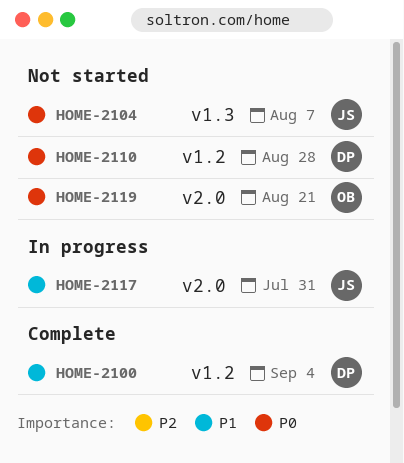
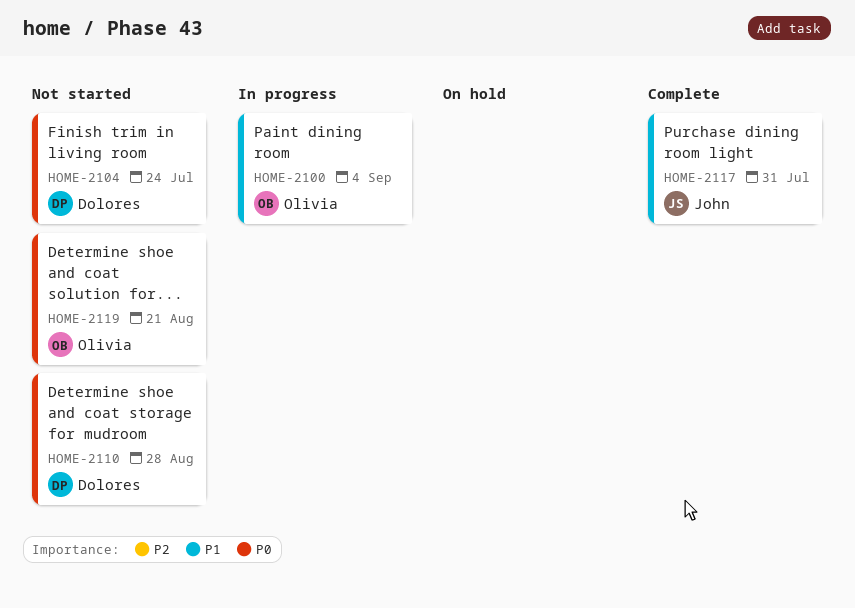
HOME-2100, status: Complete -> In progress
HOME-2100, owner: Dolores -> Olivia
HOME-2104, owner: John -> Dolores
HOME-2104, due: Aug 7 -> Jul 24
HOME-2117, status: In progress -> Complete

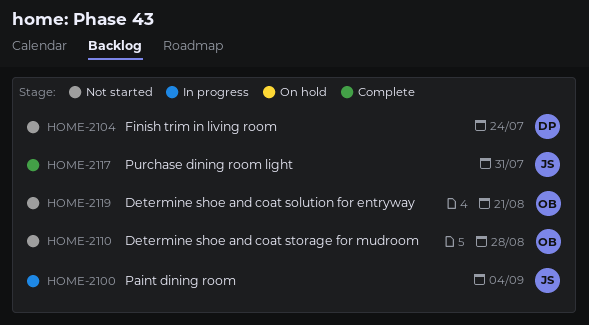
HOME-2100, owner: Olivia -> John
HOME-2110, owner: Dolores -> Olivia

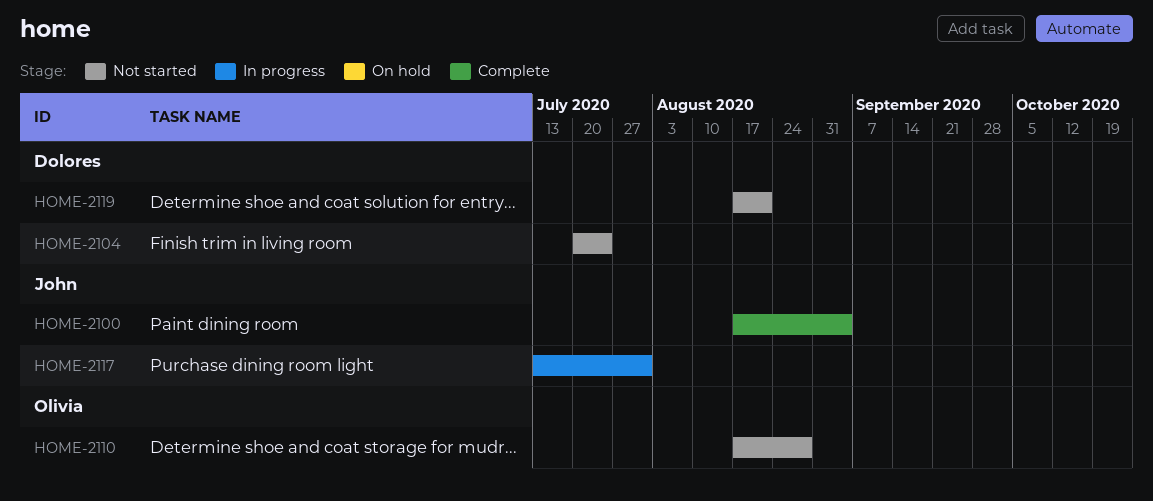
HOME-2100, status: In progress -> Complete
HOME-2117, status: Complete -> In progress
HOME-2119, owner: Olivia -> Dolores

